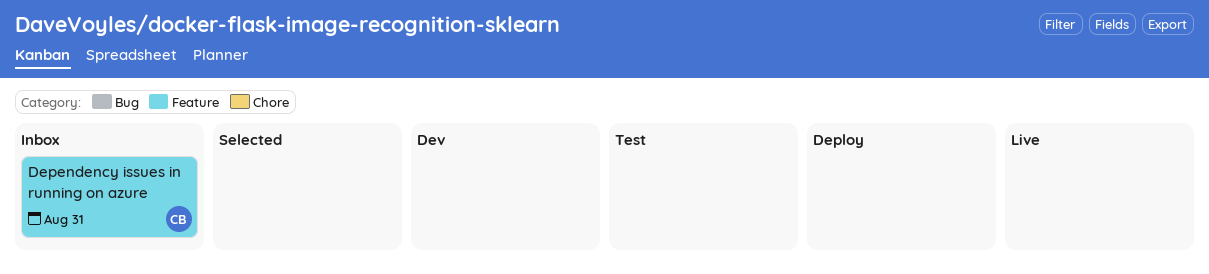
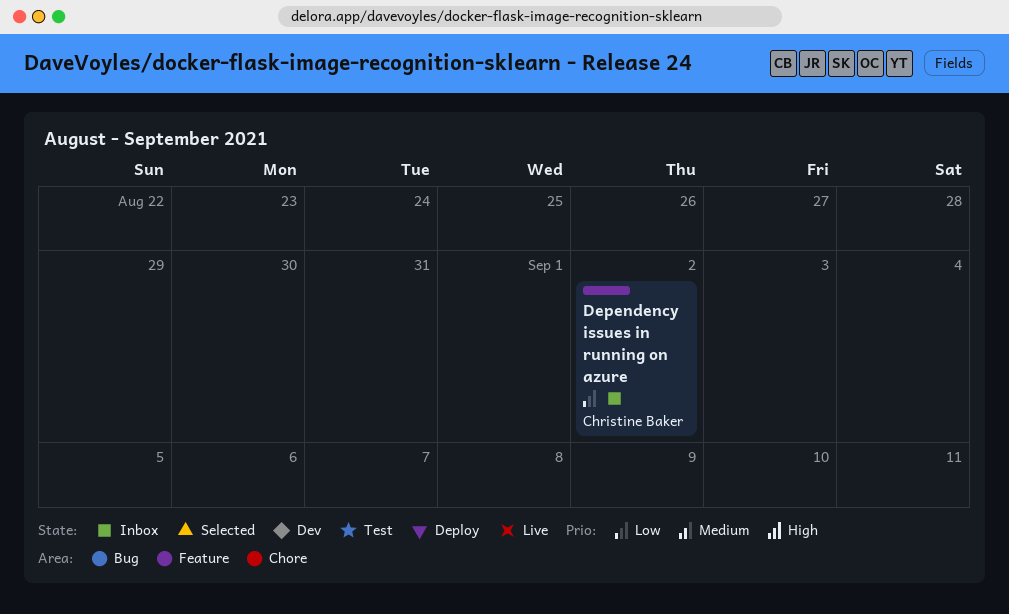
Dependency issues in running on azure, due: Aug 31 -> Sep 2

